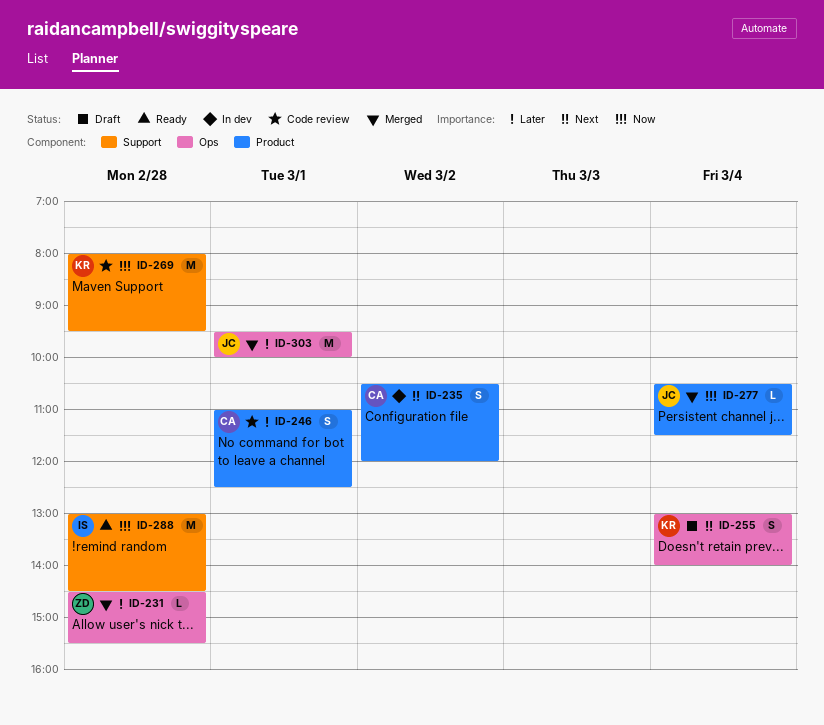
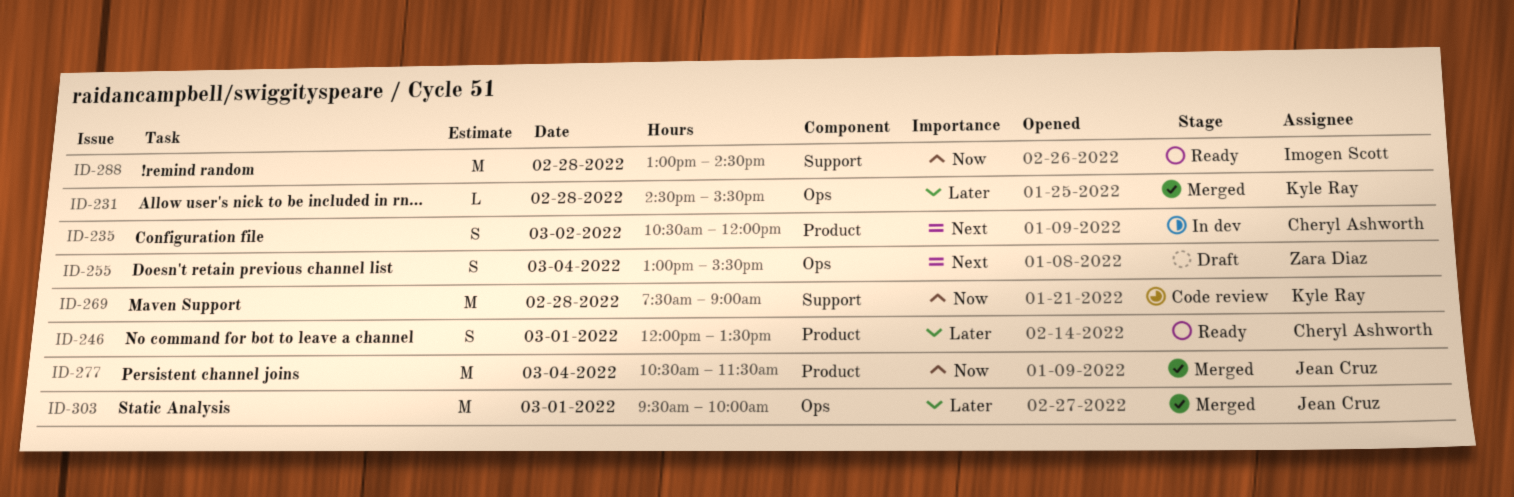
ID-231, owner: Zara Diaz -> Kyle Ray
ID-246, status: Code review -> Ready
ID-246, begins: 11:00 -> 12:00
ID-246, ends: 12:30 -> 13:30
ID-255, owner: Kyle Ray -> Zara Diaz
ID-255, ends: 14:00 -> 15:30
ID-269, begins: 08:00 -> 07:30
ID-269, ends: 09:30 -> 09:00
ID-277, estimate: L -> M

